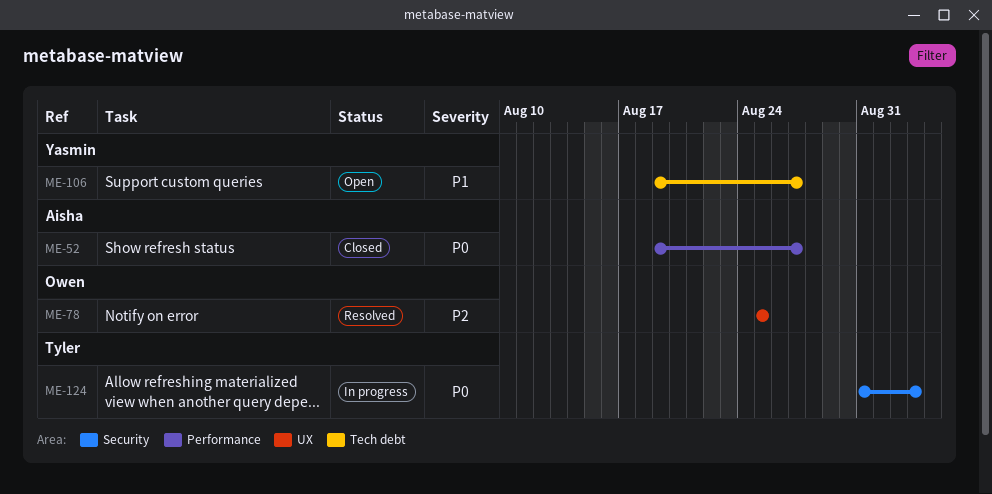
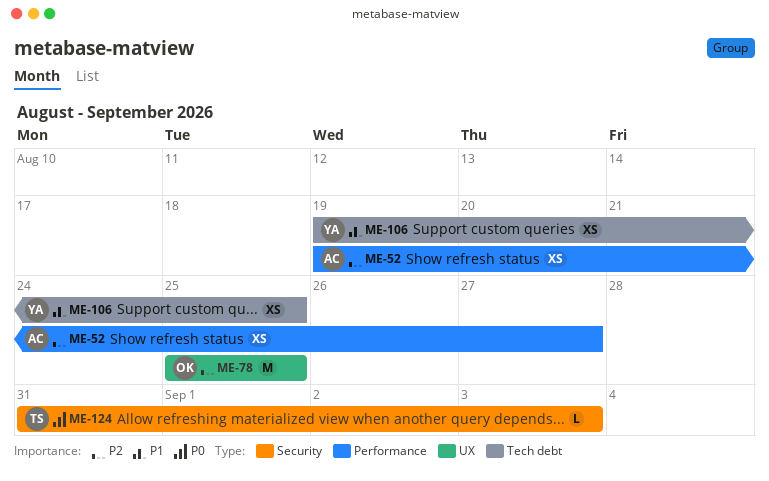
ME-52, priority: P0 -> P2
ME-106, due: Aug 27 -> Aug 25

